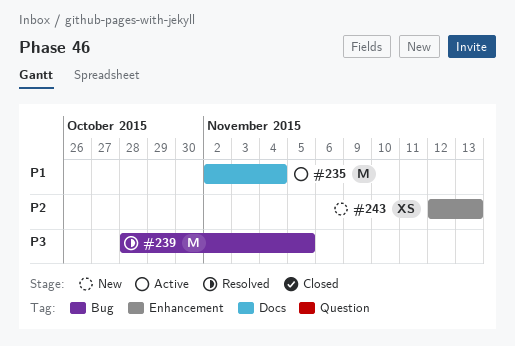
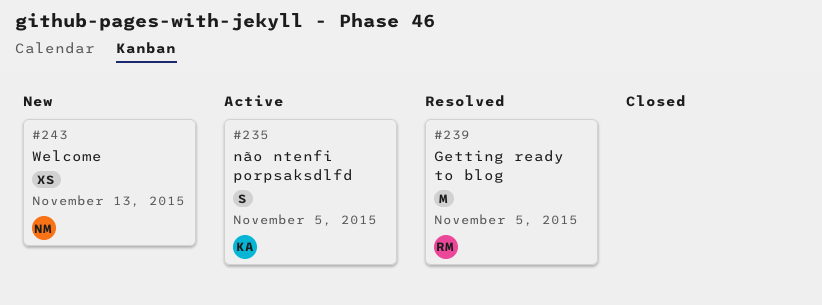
#235, estimate: M -> S
#235, due: Nov 4 -> Nov 5

